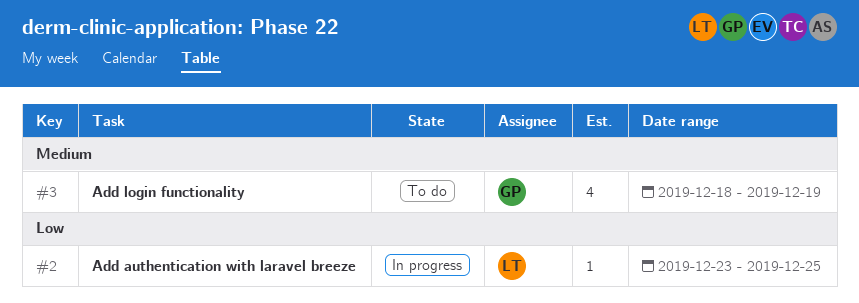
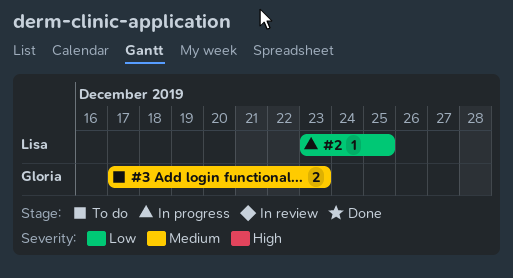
#3, estimate: 4 -> 2
#3, start: Dec 18 -> Dec 17
#3, due: Dec 19 -> Dec 23

